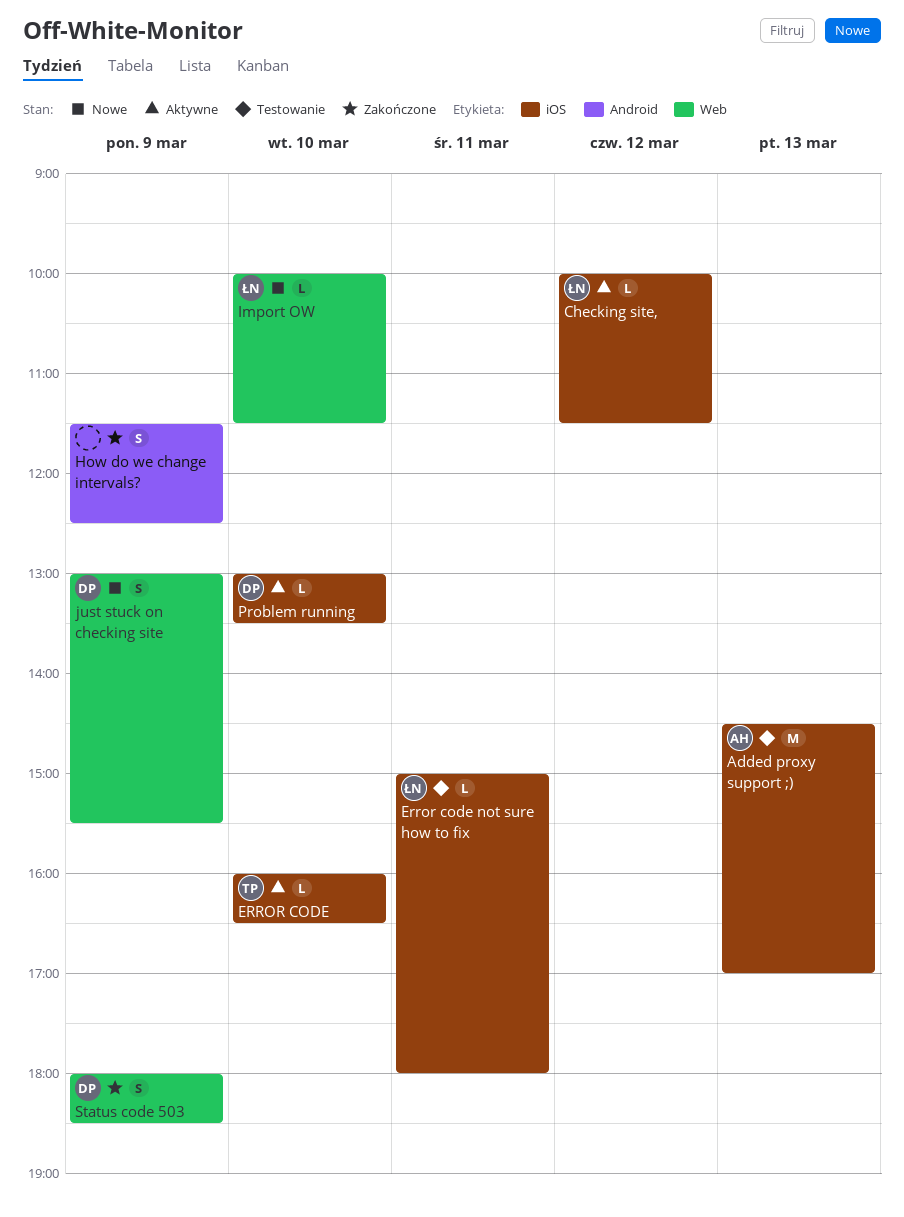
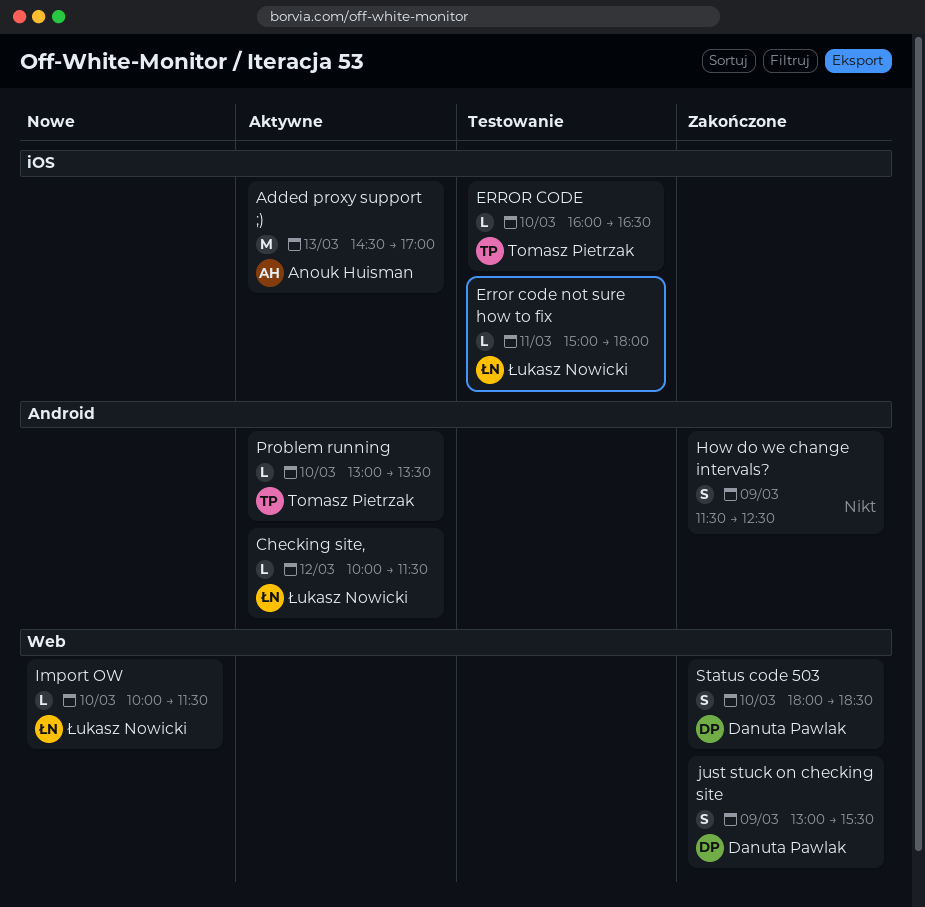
Added proxy support ;), status: Testowanie -> Aktywne
Checking site,, label: iOS -> Android
ERROR CODE, status: Aktywne -> Testowanie
just stuck on checking site, status: Nowe -> Zakończone
Problem running, owner: Danuta Pawlak -> Tomasz Pietrzak
Problem running, label: iOS -> Android
Status code 503, day: Mar 9 -> Mar 10

